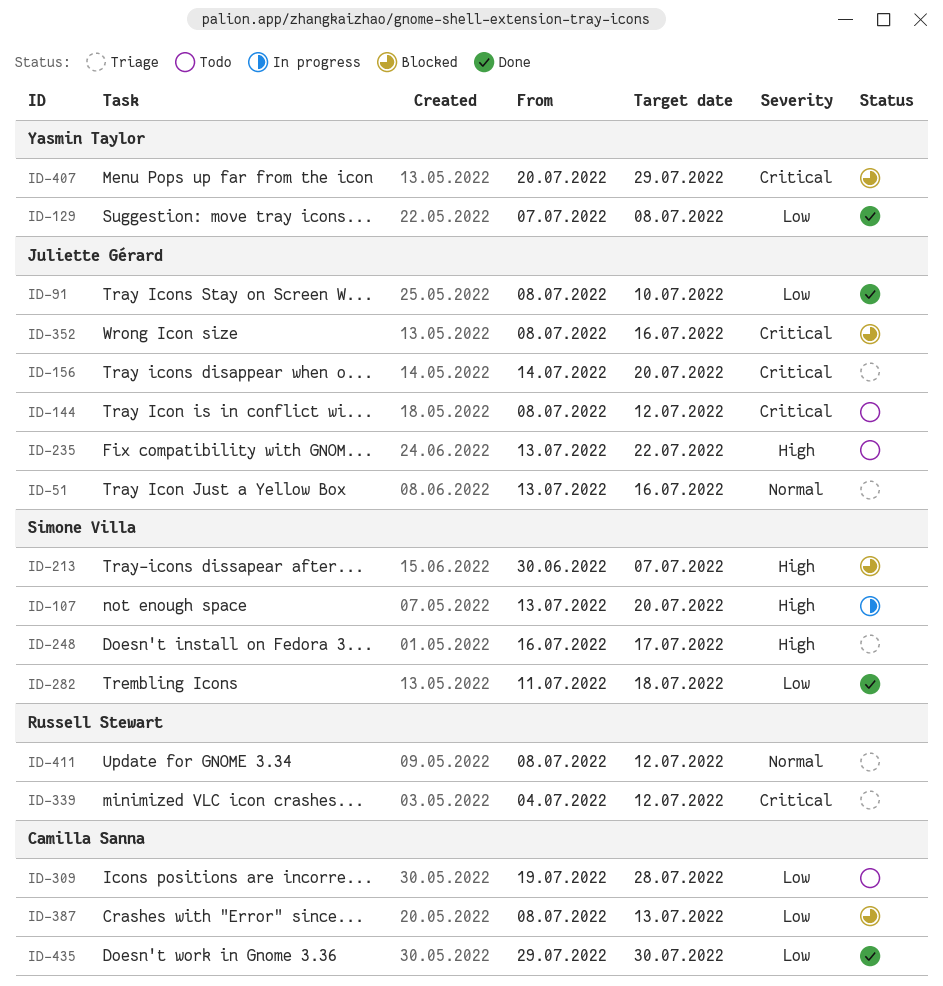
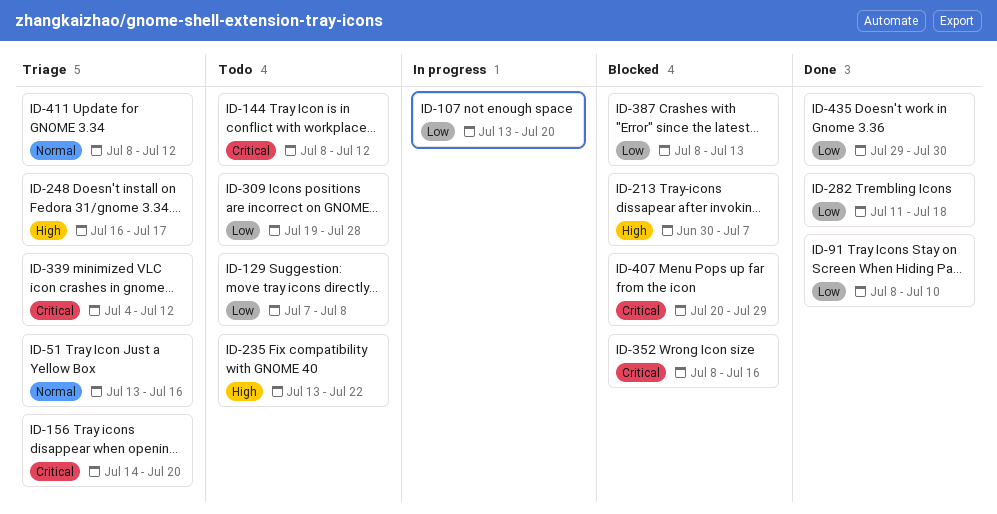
ID-107, priority: High -> Low
ID-129, status: Done -> Todo

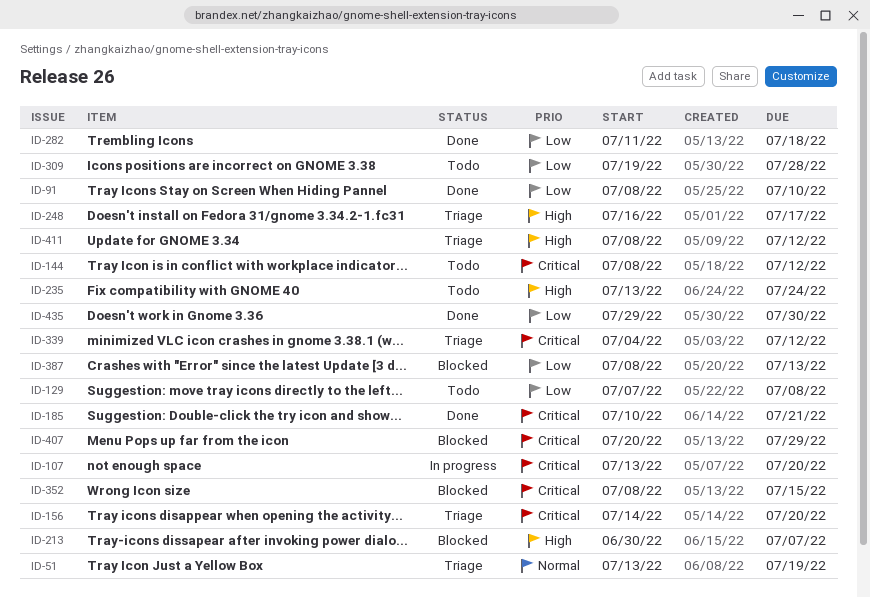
ID-51, due: Jul 16 -> Jul 19
ID-107, priority: Low -> Critical
ID-185: none -> present
ID-235, due: Jul 22 -> Jul 24
ID-352, due: Jul 16 -> Jul 15
ID-411, priority: Normal -> High

